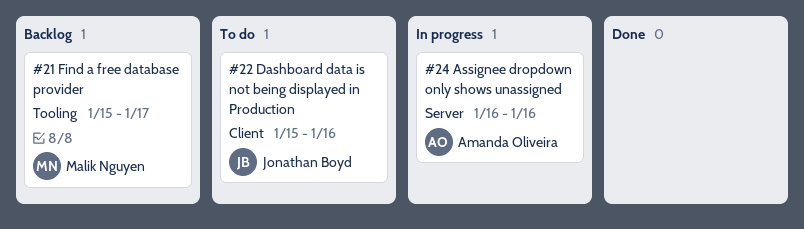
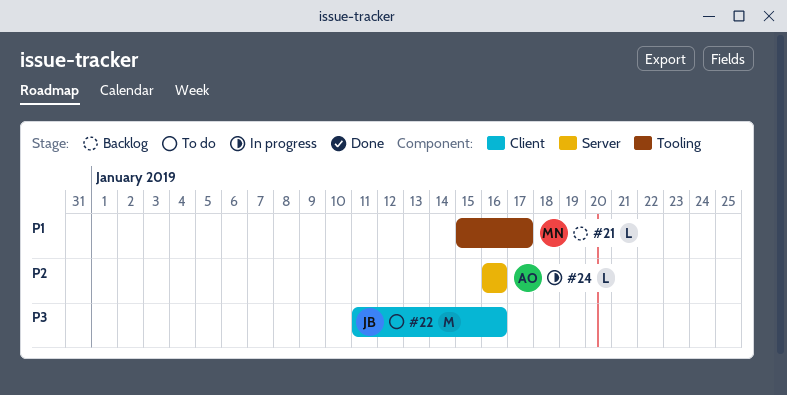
#22, start: Jan 15 -> Jan 11

